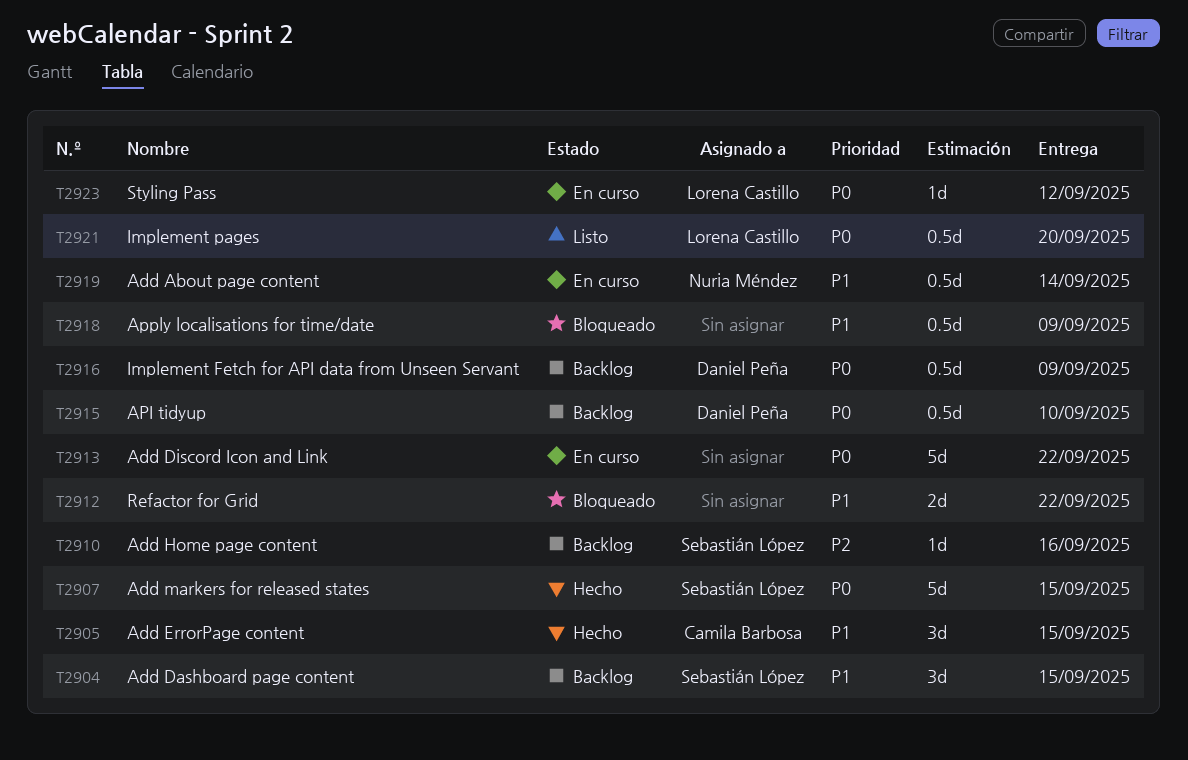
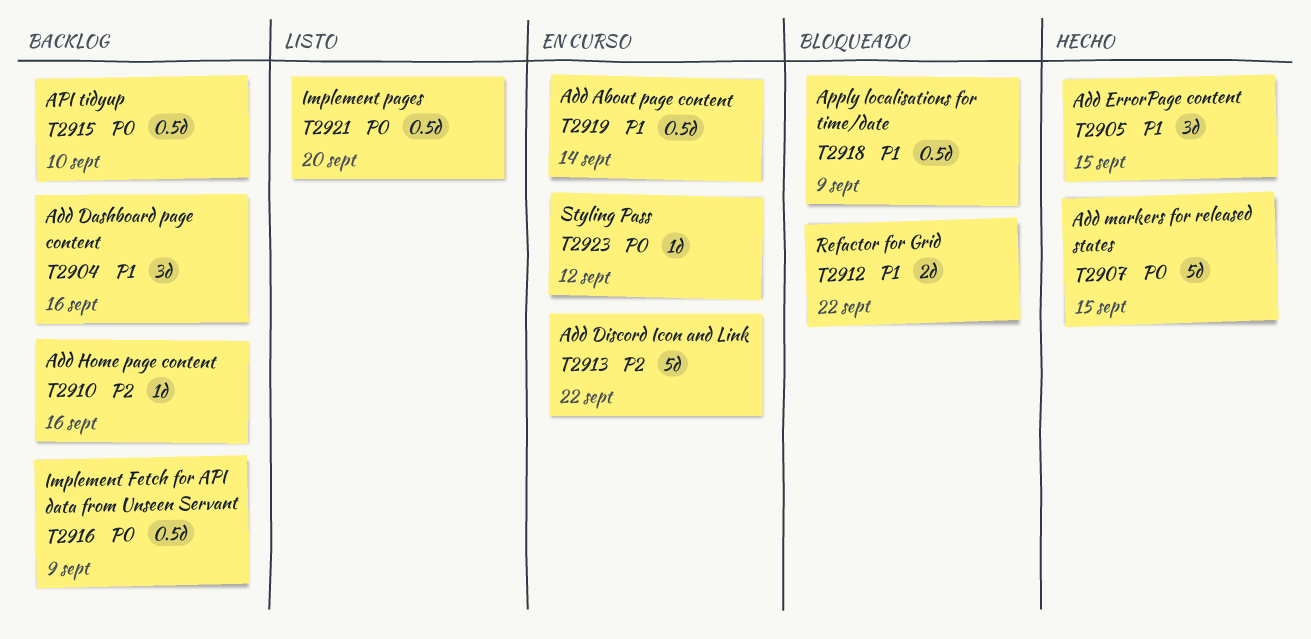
T2904, due: Sep 15 -> Sep 16
T2913, priority: P0 -> P2

